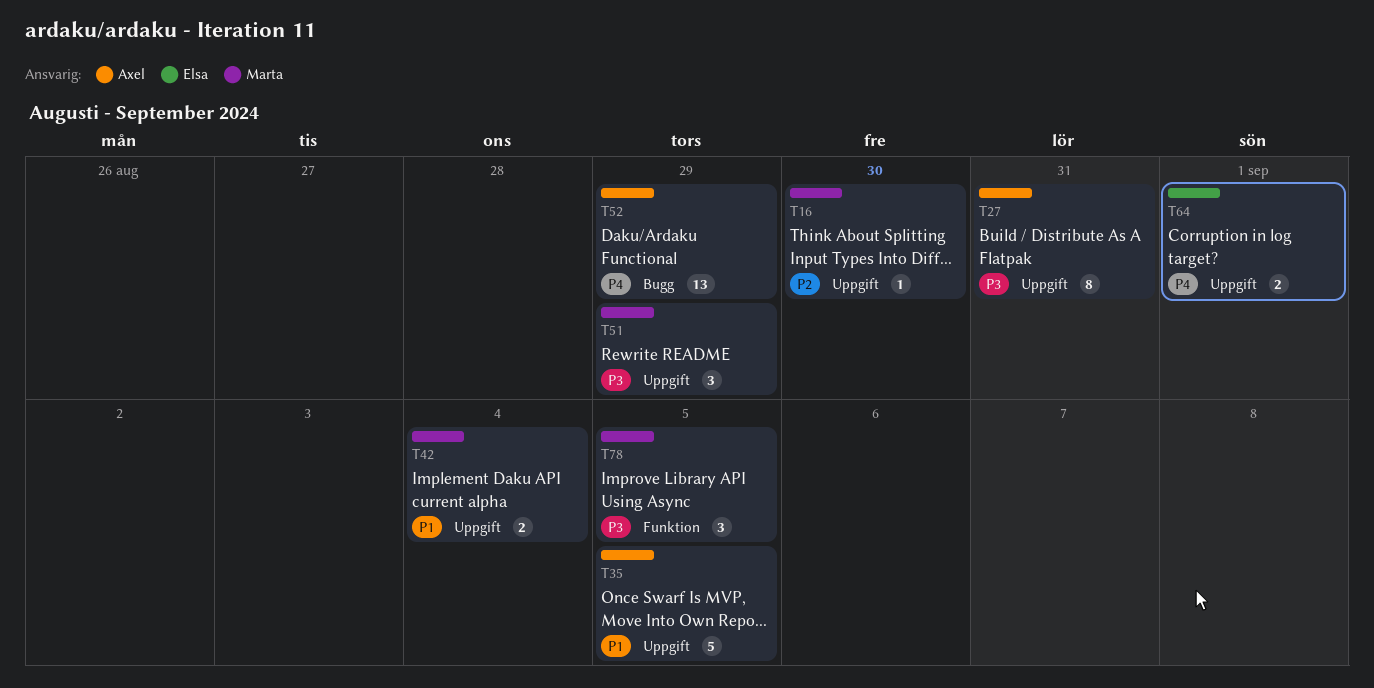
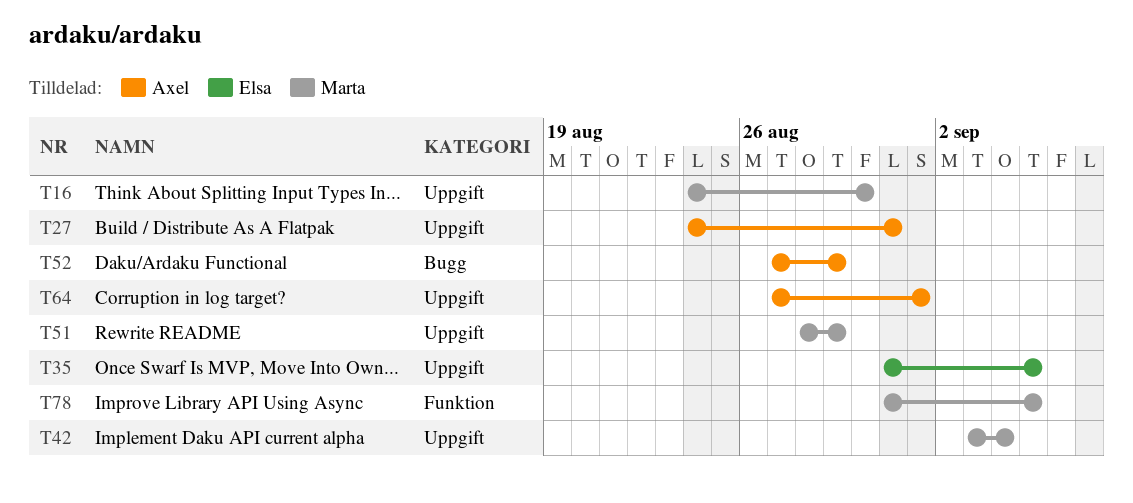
T35, owner: Axel -> Elsa
T64, owner: Elsa -> Axel

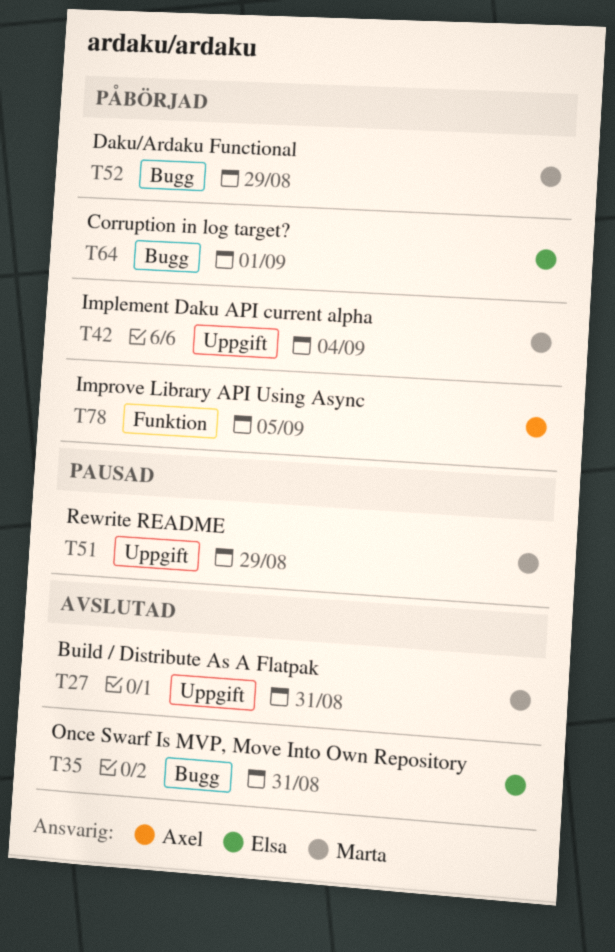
T16: present -> none
T27, owner: Axel -> Marta
T35, label: Uppgift -> Bugg
T35, due: Sep 5 -> Aug 31
T52, owner: Axel -> Marta
T64, owner: Axel -> Elsa
T64, label: Uppgift -> Bugg
T78, owner: Marta -> Axel

